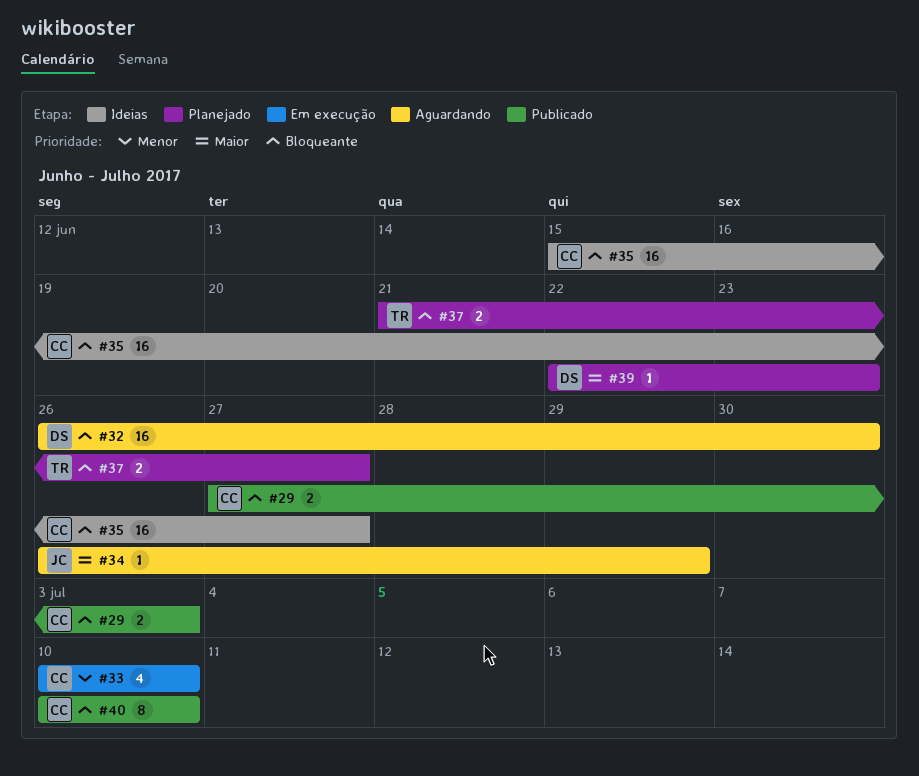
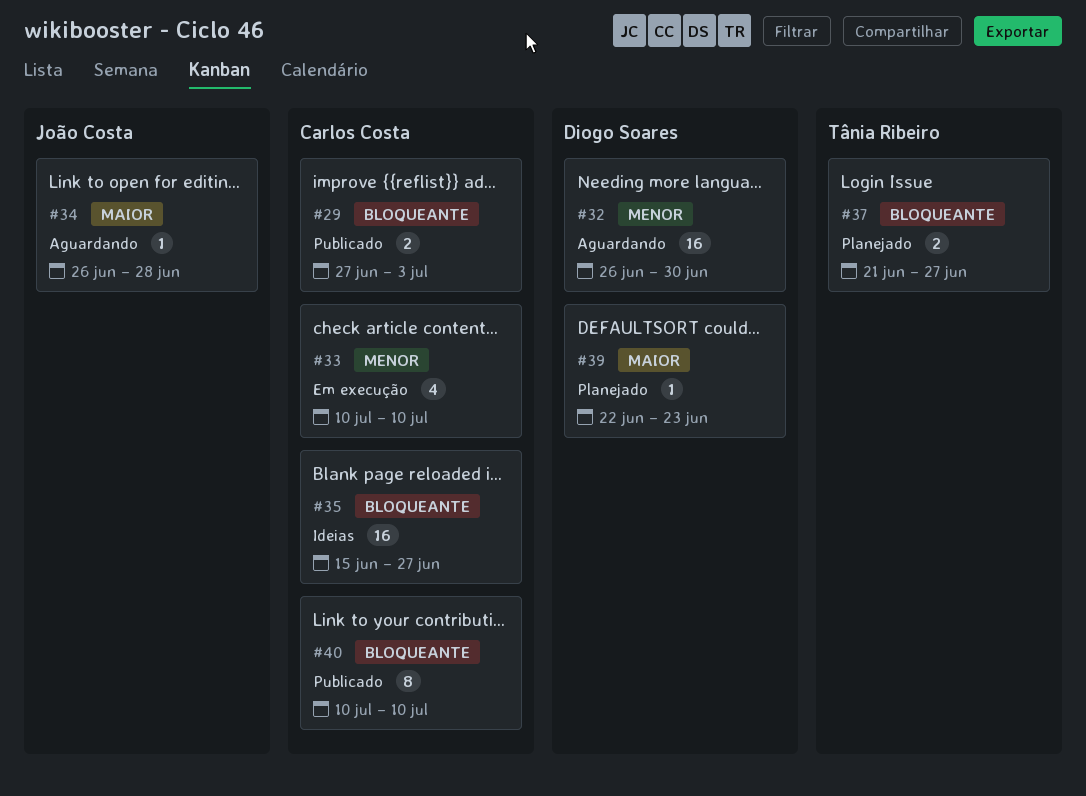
#32, priority: Bloqueante -> Menor
#34, due: Jun 29 -> Jun 28

